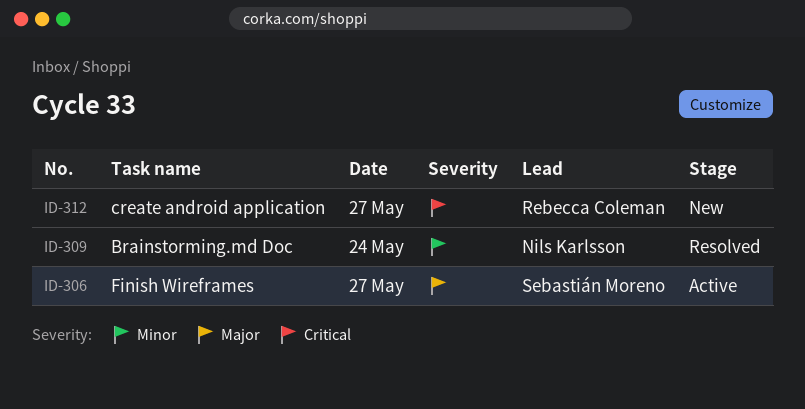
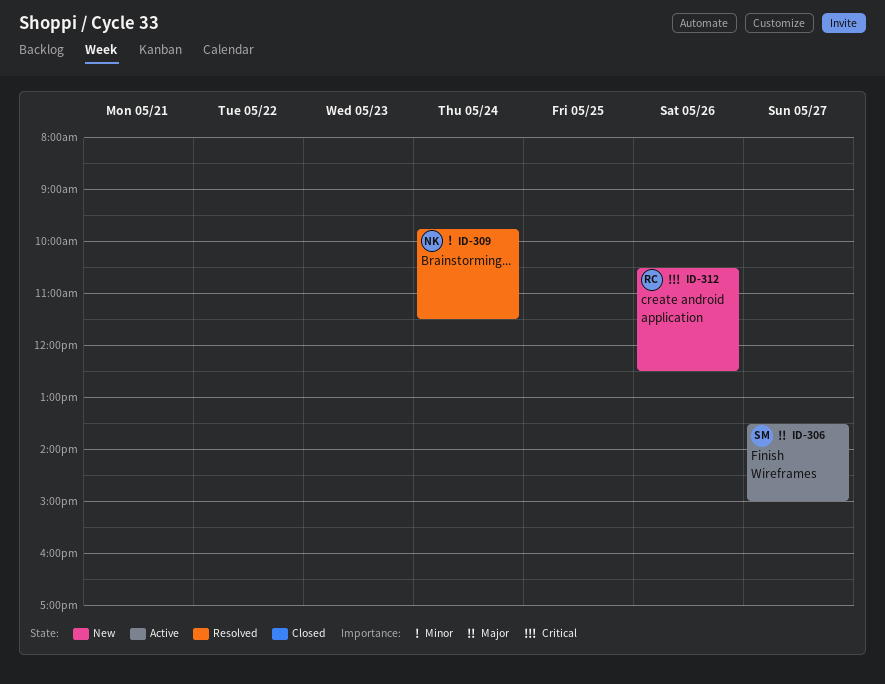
ID-312, day: May 27 -> May 26

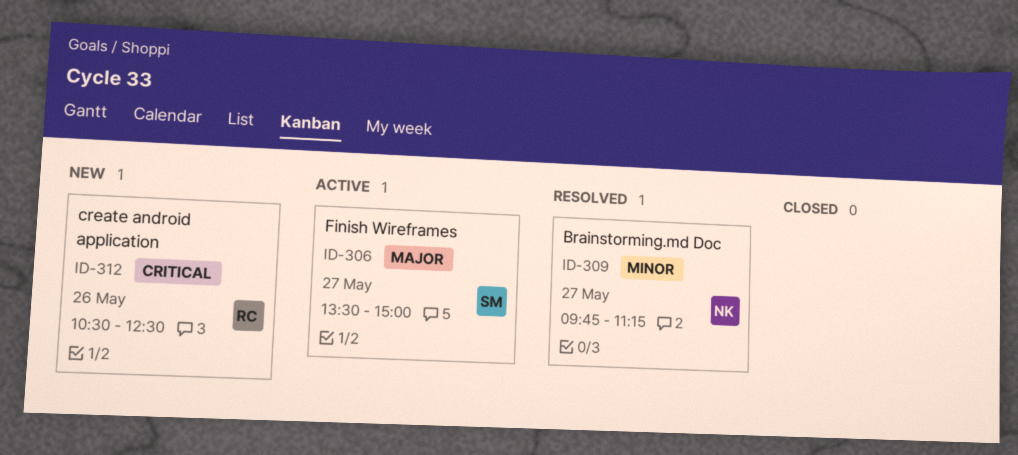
ID-309, day: May 24 -> May 27
ID-309, ends: 11:30 -> 11:15

